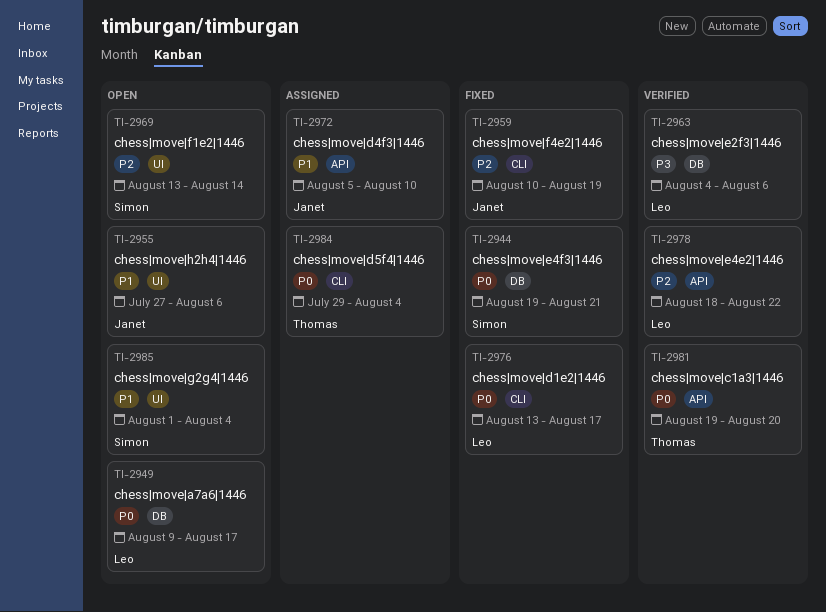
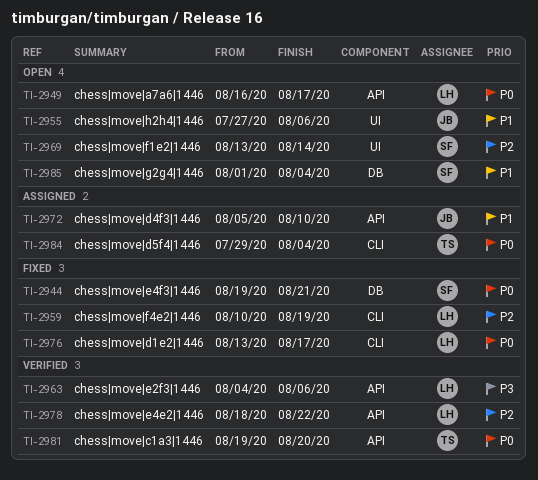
TI-2949, label: DB -> API
TI-2949, start: Aug 9 -> Aug 16
TI-2959, owner: Janet -> Leo
TI-2963, label: DB -> API
TI-2985, label: UI -> DB

